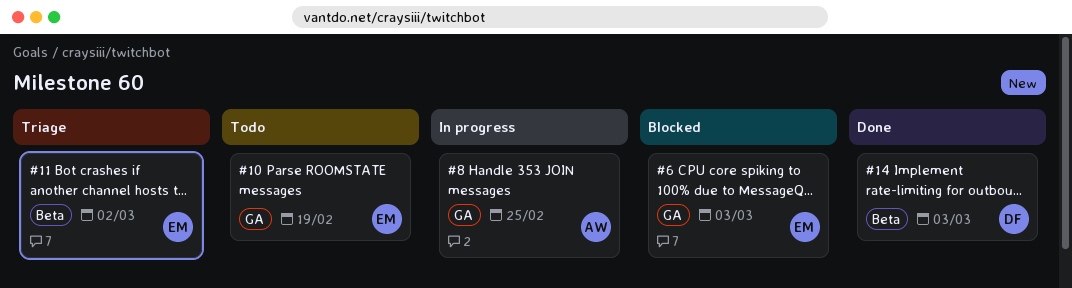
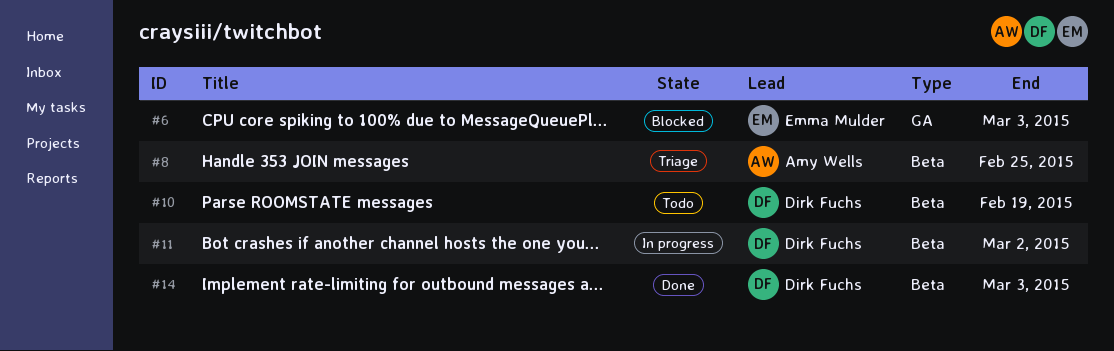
#8, status: In progress -> Triage
#8, label: GA -> Beta
#10, owner: Emma Mulder -> Dirk Fuchs
#10, label: GA -> Beta
#11, status: Triage -> In progress
#11, owner: Emma Mulder -> Dirk Fuchs

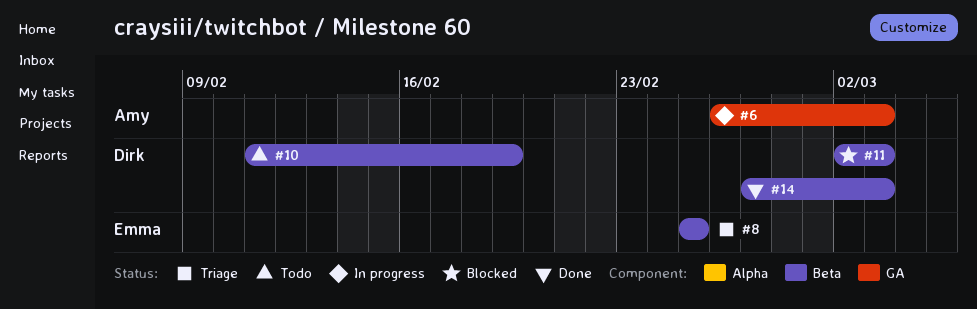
#6, status: Blocked -> In progress
#6, owner: Emma Mulder -> Amy Wells
#8, owner: Amy Wells -> Emma Mulder
#11, status: In progress -> Blocked
#11, due: Mar 2 -> Mar 3

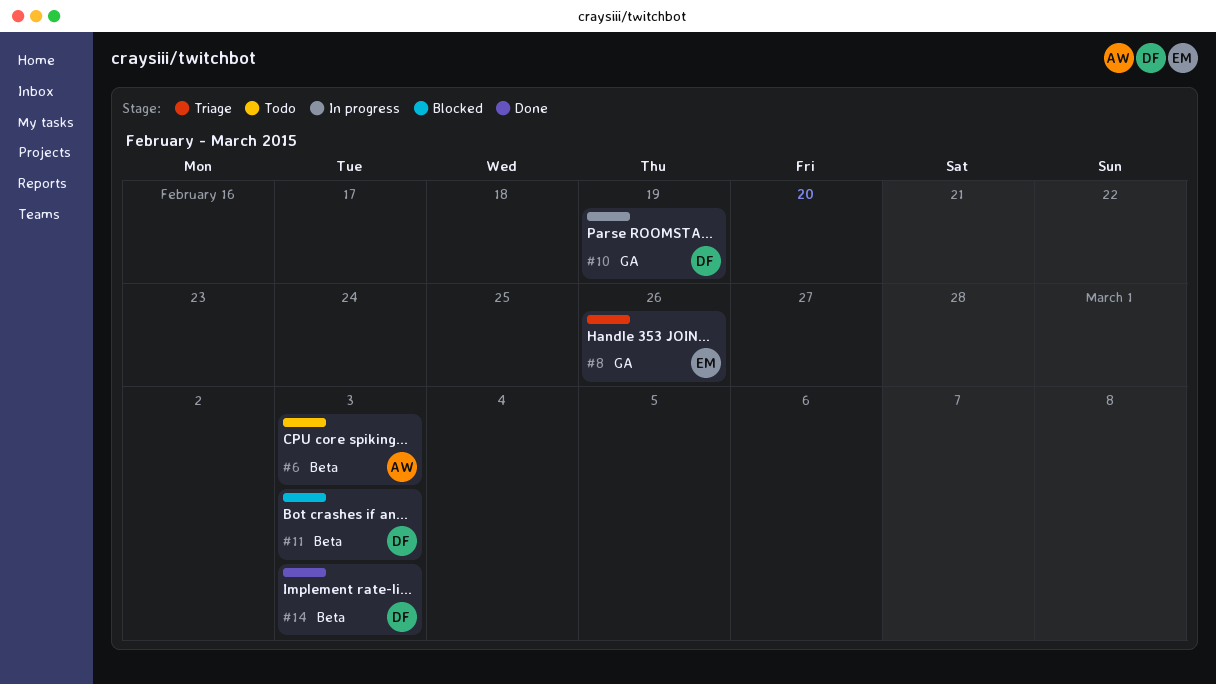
#6, status: In progress -> Todo
#6, label: GA -> Beta
#8, label: Beta -> GA
#8, due: Feb 25 -> Feb 26
#10, status: Todo -> In progress
#10, label: Beta -> GA

